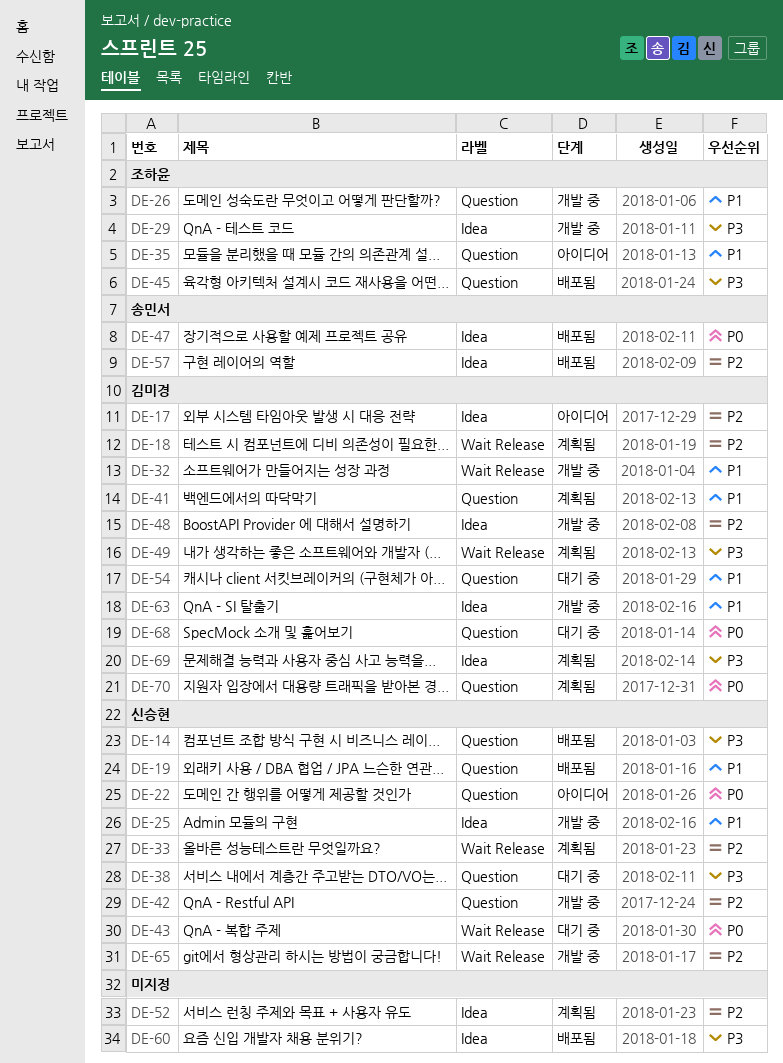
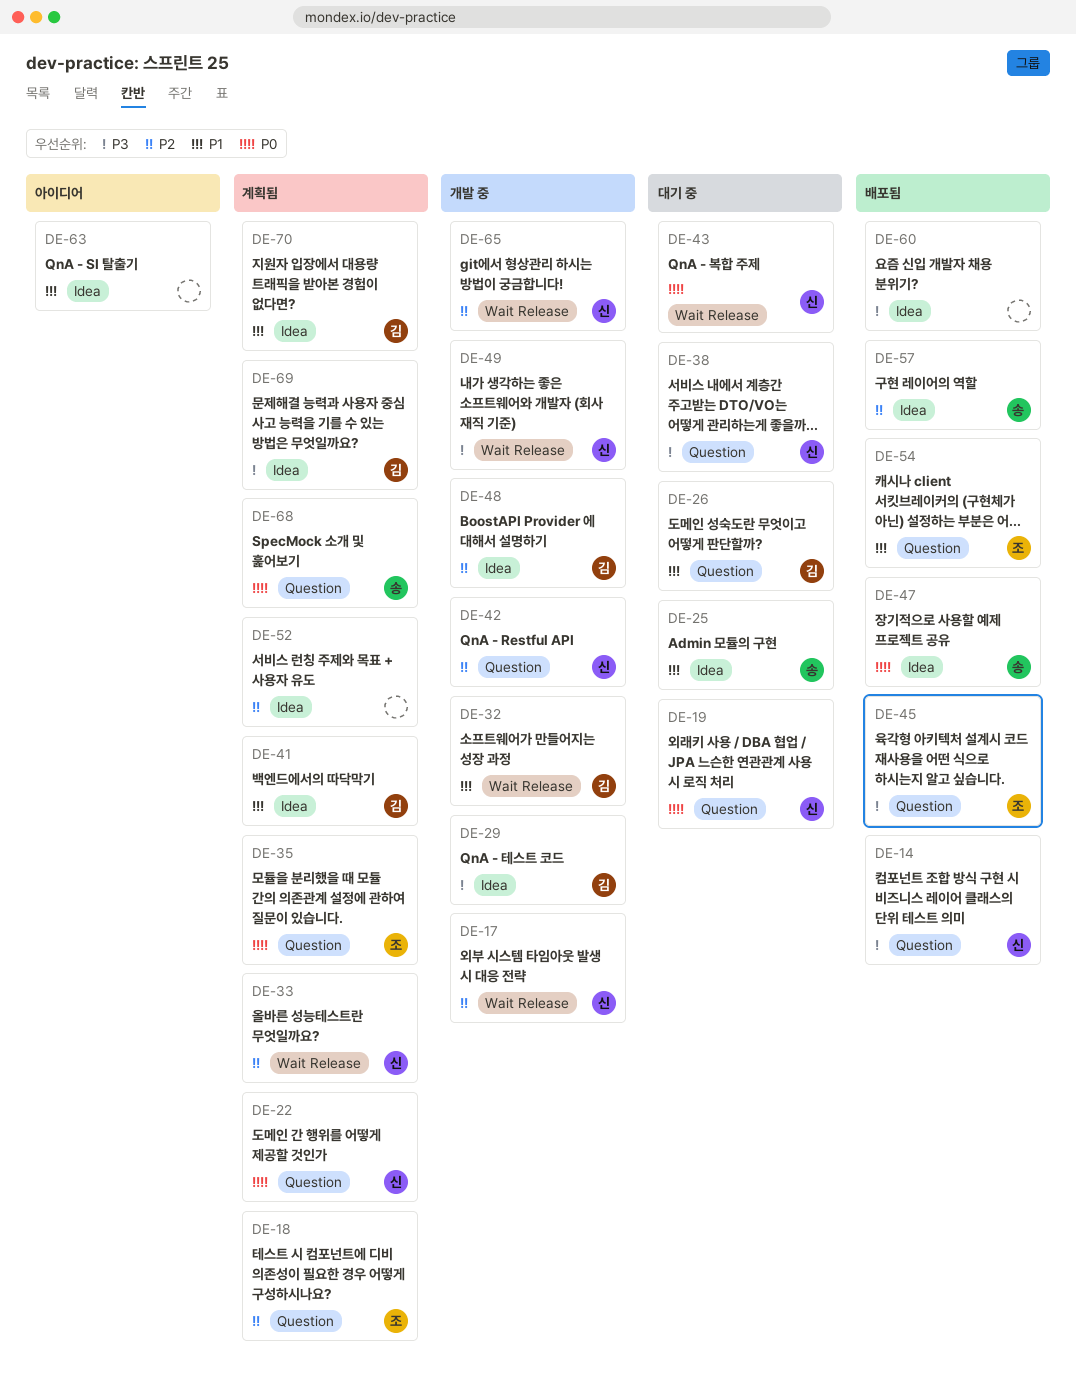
DE-17, status: 아이디어 -> 개발 중
DE-17, owner: 김미경 -> 신승현
DE-17, label: Idea -> Wait Release
DE-18, owner: 김미경 -> 조하윤
DE-18, label: Wait Release -> Question
DE-19, status: 배포됨 -> 대기 중
DE-19, priority: P1 -> P0
DE-22, status: 아이디어 -> 계획됨
DE-25, status: 개발 중 -> 대기 중
DE-25, owner: 신승현 -> 송민서
DE-26, status: 개발 중 -> 대기 중
DE-26, owner: 조하윤 -> 김미경
DE-29, owner: 조하윤 -> 김미경
DE-35, status: 아이디어 -> 계획됨
DE-35, priority: P1 -> P0
DE-41, label: Question -> Idea
DE-49, status: 계획됨 -> 개발 중
DE-49, owner: 김미경 -> 신승현
DE-54, status: 대기 중 -> 배포됨
DE-54, owner: 김미경 -> 조하윤
DE-63, status: 개발 중 -> 아이디어
DE-63, owner: 김미경 -> none
DE-68, status: 대기 중 -> 계획됨
DE-68, owner: 김미경 -> 송민서
DE-70, priority: P0 -> P1
DE-70, label: Question -> Idea

